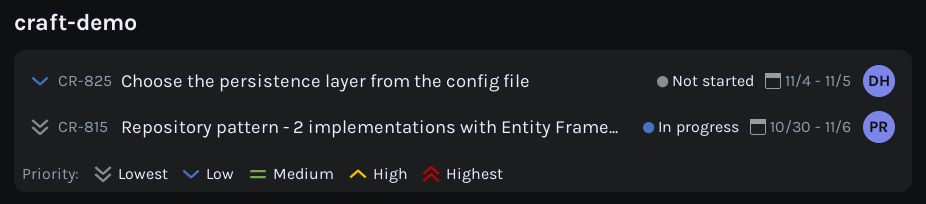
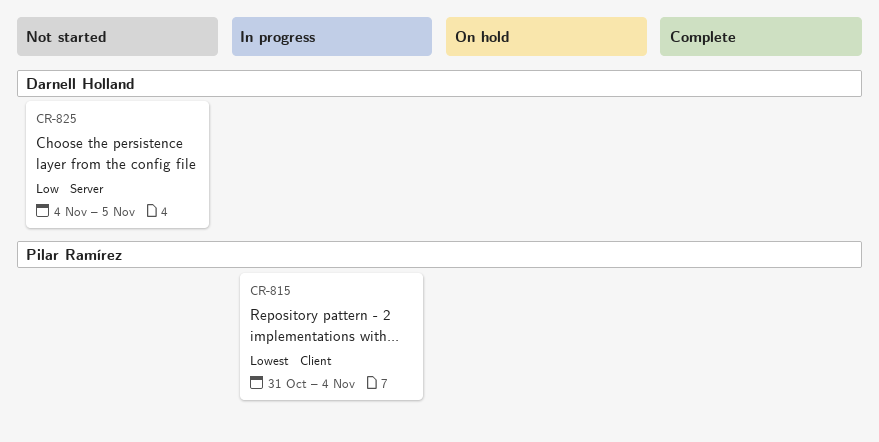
CR-815, start: Oct 30 -> Oct 31
CR-815, due: Nov 6 -> Nov 4

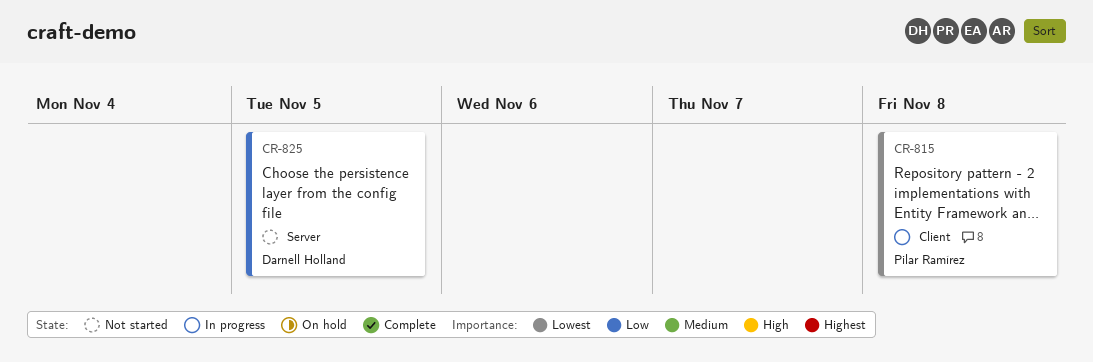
CR-815, due: Nov 4 -> Nov 8

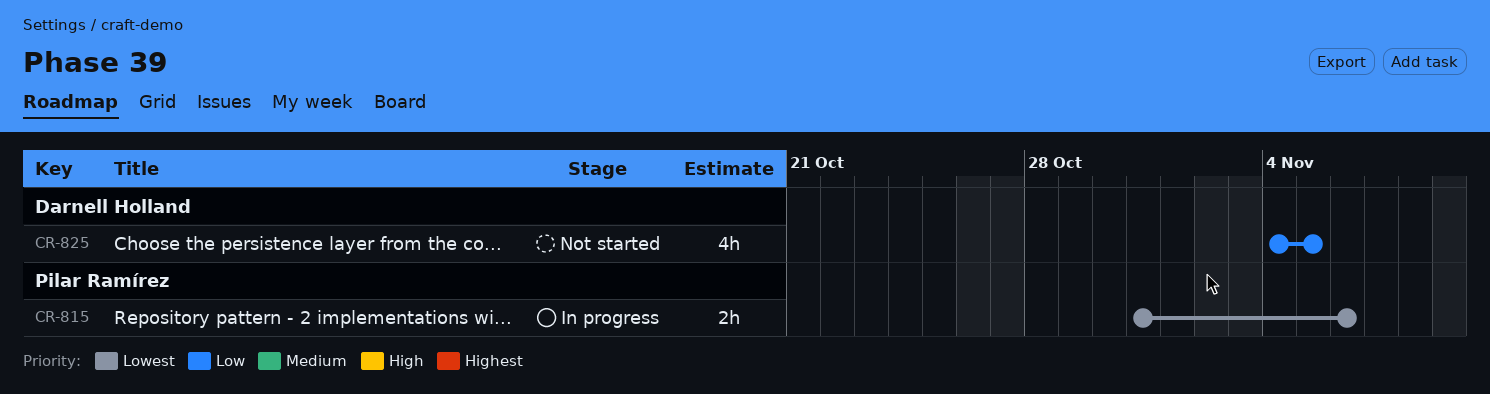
CR-815, due: Nov 8 -> Nov 6

